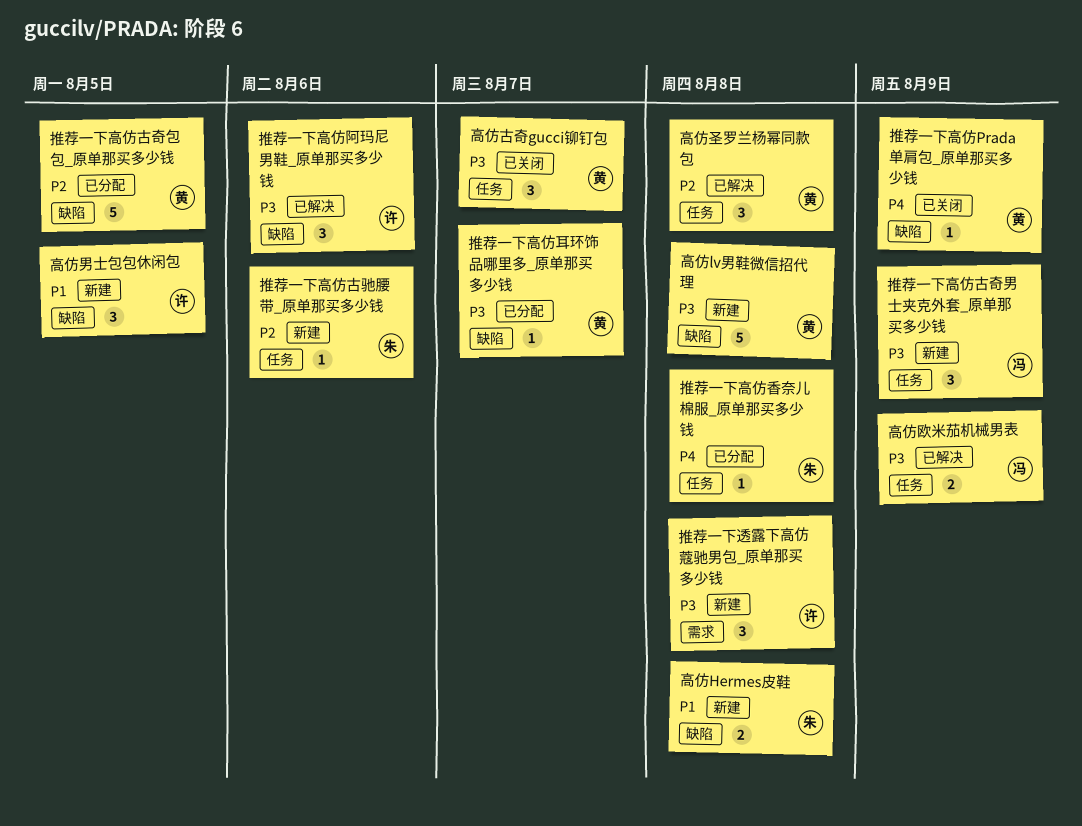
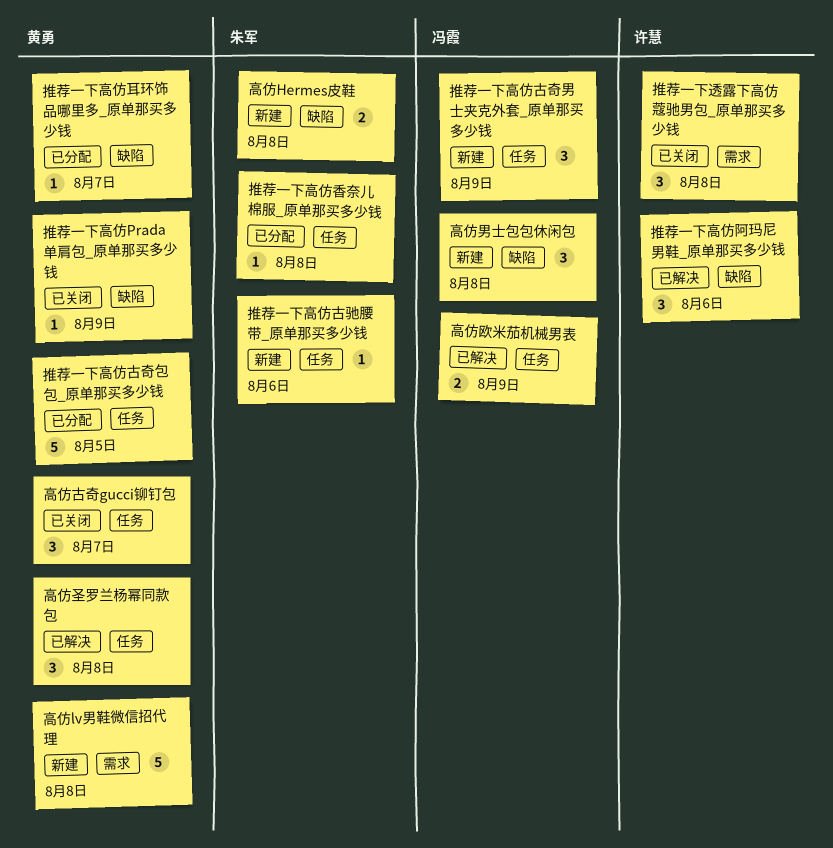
推荐一下透露下高仿蔻驰男包_原单那买多少钱, status: 新建 -> 已关闭
推荐一下高仿古奇包包_原单那买多少钱, label: 缺陷 -> 任务
高仿lv男鞋微信招代理, label: 缺陷 -> 需求
高仿男士包包休闲包, owner: 许慧 -> 冯霞
高仿男士包包休闲包, due: Aug 5 -> Aug 8

